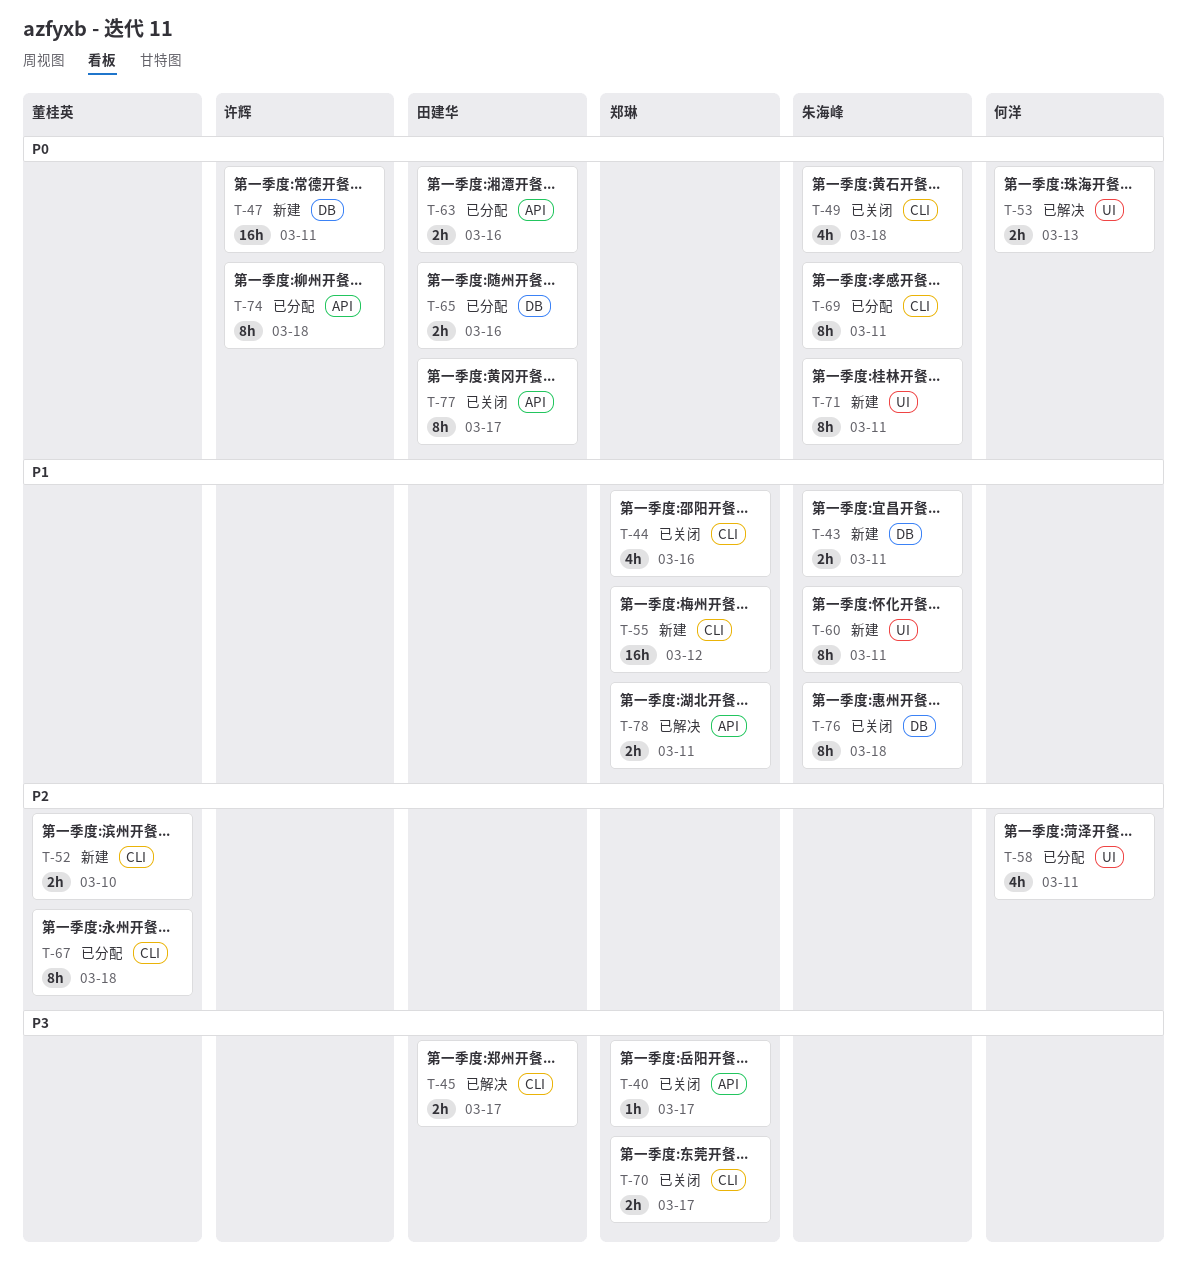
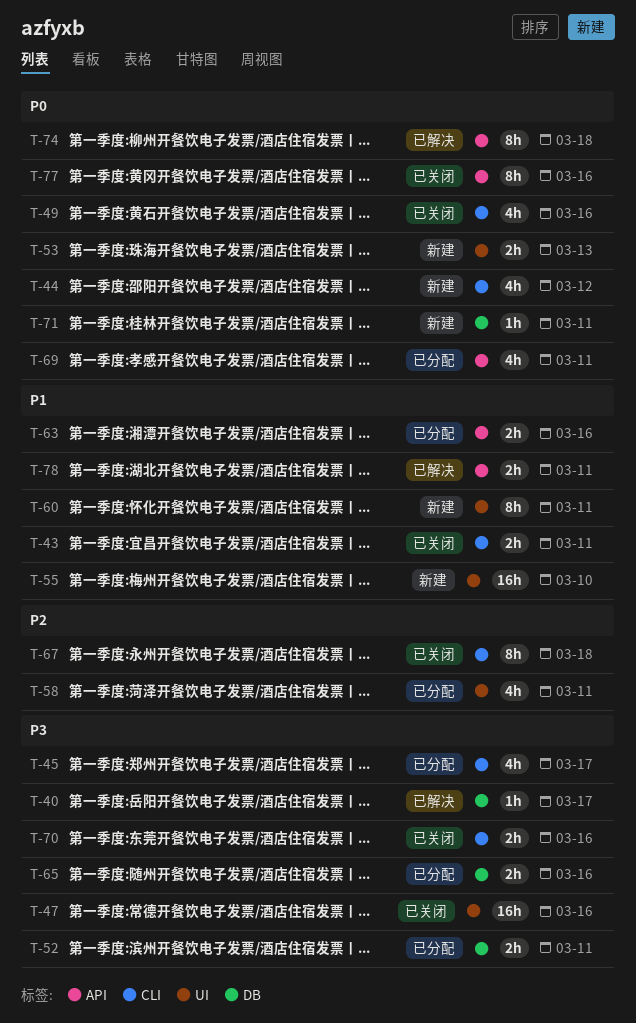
T-40, status: 已关闭 -> 已解决
T-40, label: API -> DB
T-43, status: 新建 -> 已关闭
T-43, label: DB -> CLI
T-44, status: 已关闭 -> 新建
T-44, priority: P1 -> P0
T-44, due: Mar 16 -> Mar 12
T-45, status: 已解决 -> 已分配
T-45, estimate: 2h -> 4h
T-47, status: 新建 -> 已关闭
T-47, priority: P0 -> P3
T-47, label: DB -> UI
T-47, due: Mar 11 -> Mar 16
T-49, due: Mar 18 -> Mar 16
T-52, status: 新建 -> 已分配
T-52, priority: P2 -> P3
T-52, label: CLI -> DB
T-52, due: Mar 10 -> Mar 11
T-53, status: 已解决 -> 新建
T-55, label: CLI -> UI
T-55, due: Mar 12 -> Mar 10
T-63, priority: P0 -> P1
T-65, priority: P0 -> P3
T-67, status: 已分配 -> 已关闭
T-69, label: CLI -> API
T-69, estimate: 8h -> 4h
T-70, due: Mar 17 -> Mar 16
T-71, label: UI -> DB
T-71, estimate: 8h -> 1h
T-74, status: 已分配 -> 已解决
T-76: present -> none
T-77, due: Mar 17 -> Mar 16

